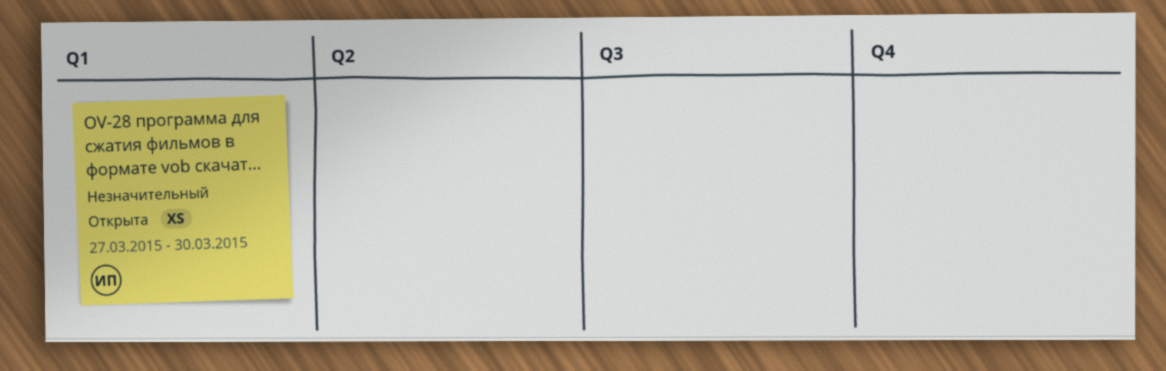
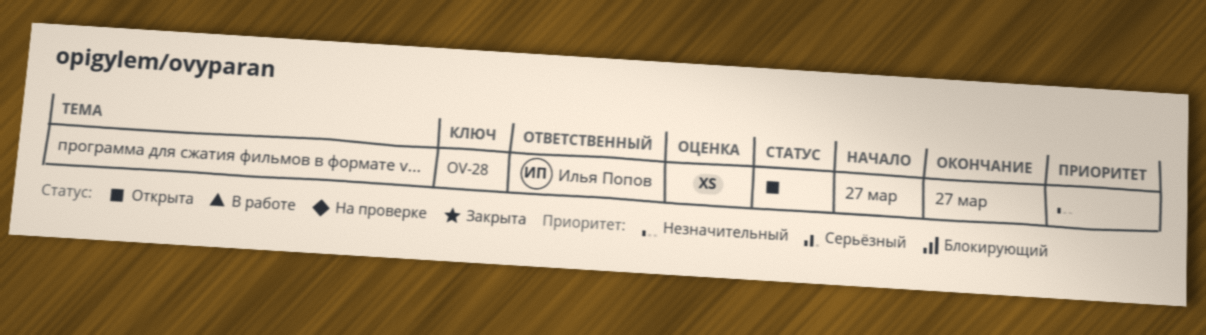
OV-28, due: Mar 30 -> Mar 27

